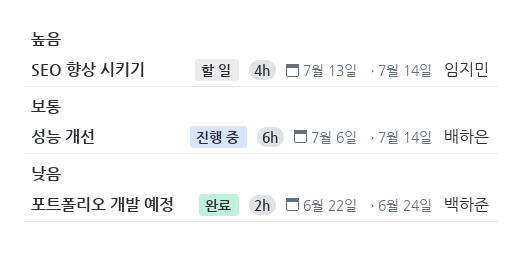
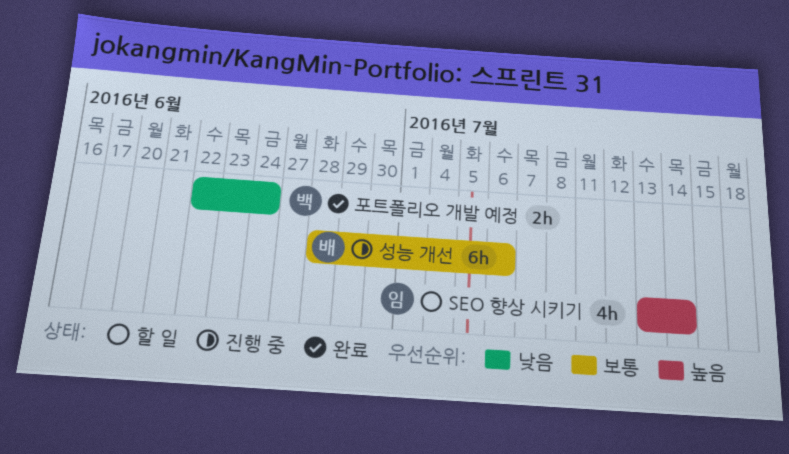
성능 개선, start: Jul 6 -> Jun 28
성능 개선, due: Jul 14 -> Jul 6

